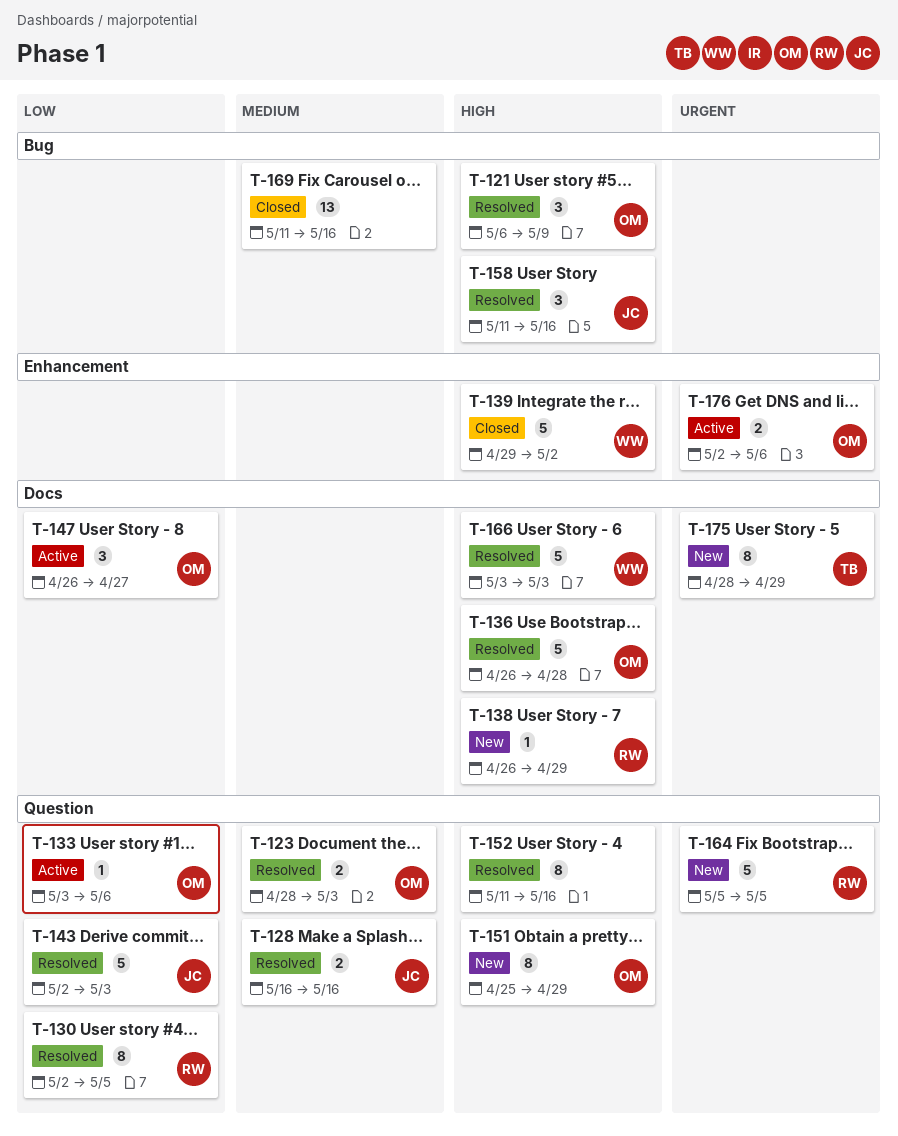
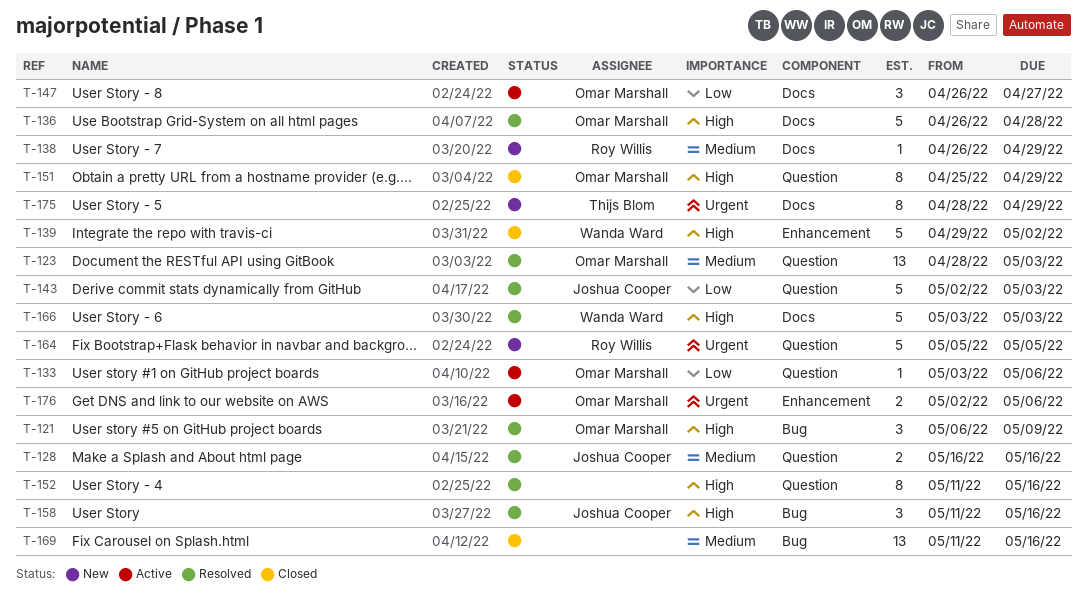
T-123, estimate: 2 -> 13
T-130: present -> none
T-138, priority: High -> Medium
T-151, status: New -> Closed

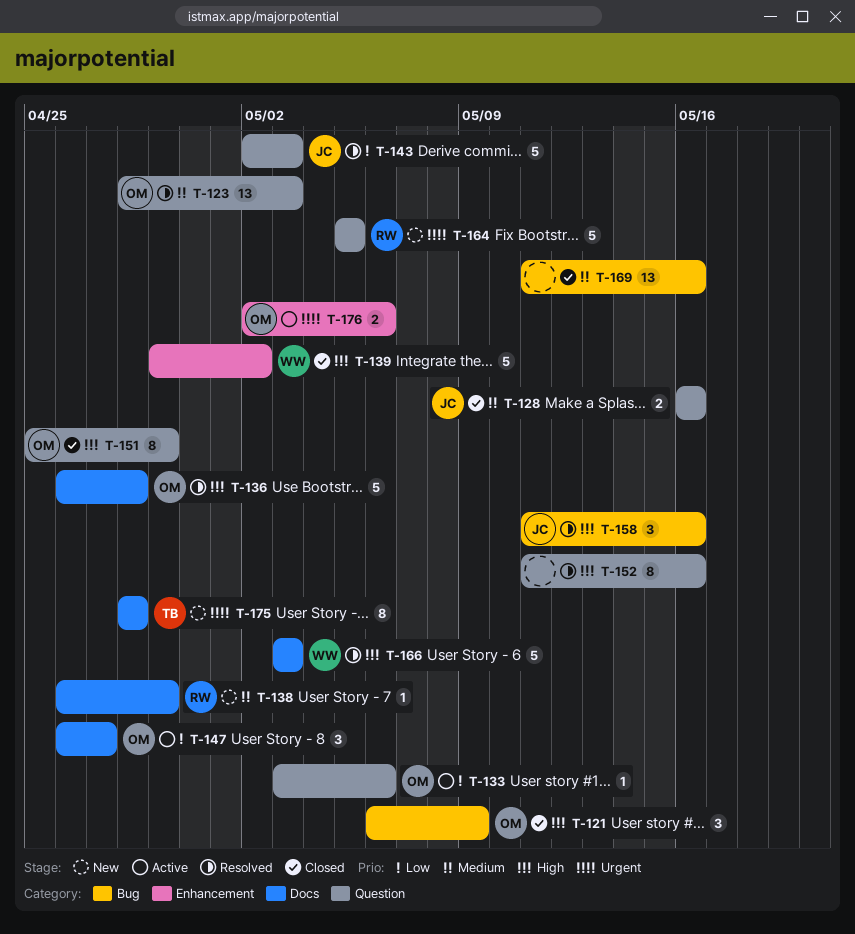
T-121, status: Resolved -> Closed
T-128, status: Resolved -> Closed
T-175, due: Apr 29 -> Apr 28

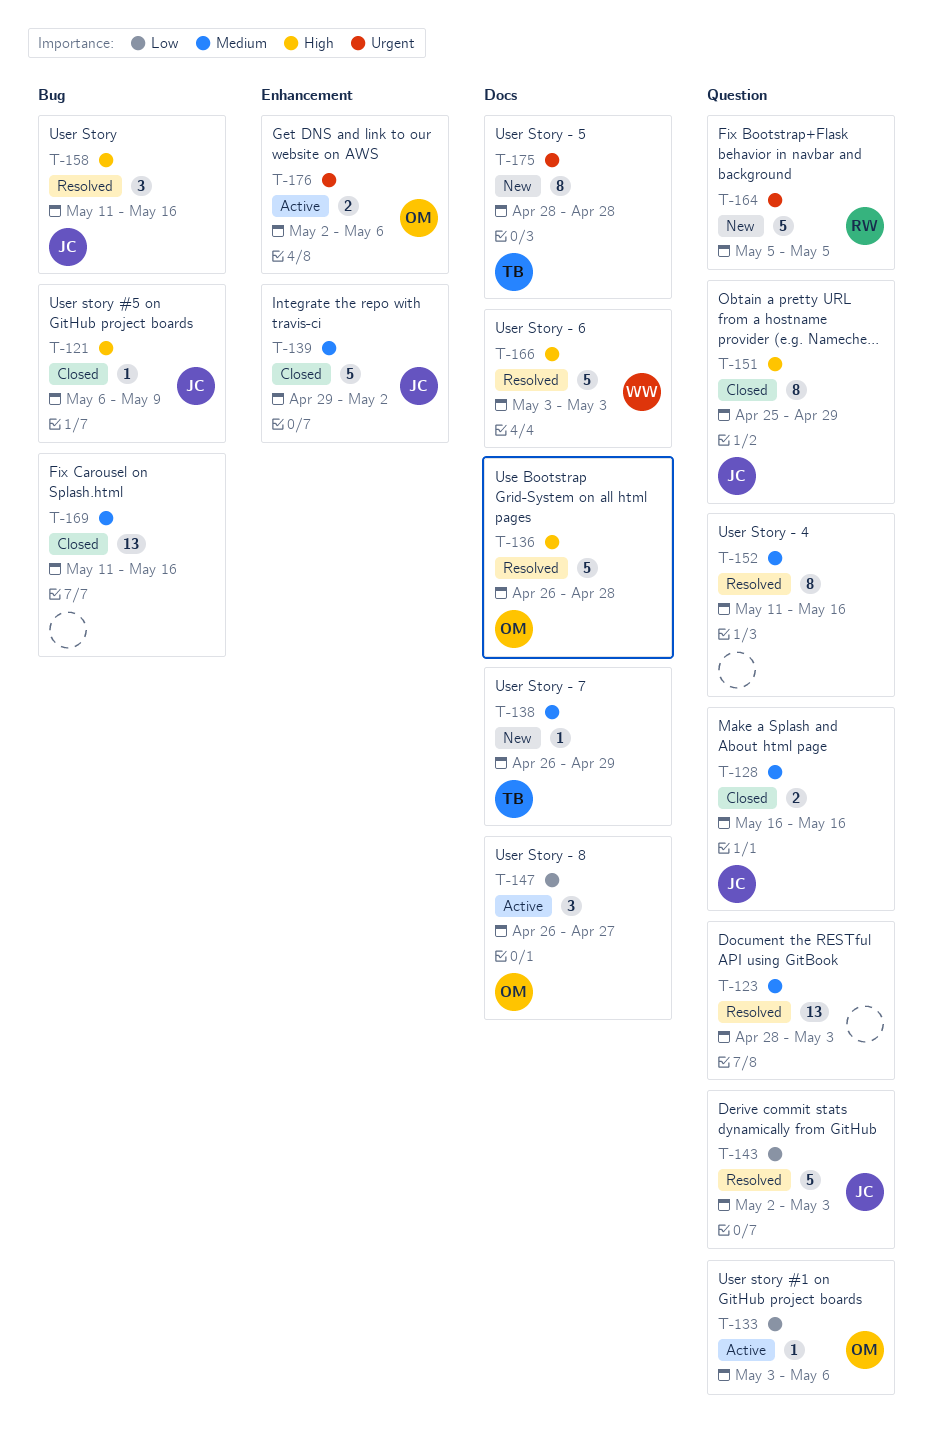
T-121, owner: OM -> JC
T-121, estimate: 3 -> 1
T-123, owner: OM -> none
T-138, owner: RW -> TB
T-139, owner: WW -> JC
T-139, priority: High -> Medium
T-151, owner: OM -> JC
T-152, priority: High -> Medium

